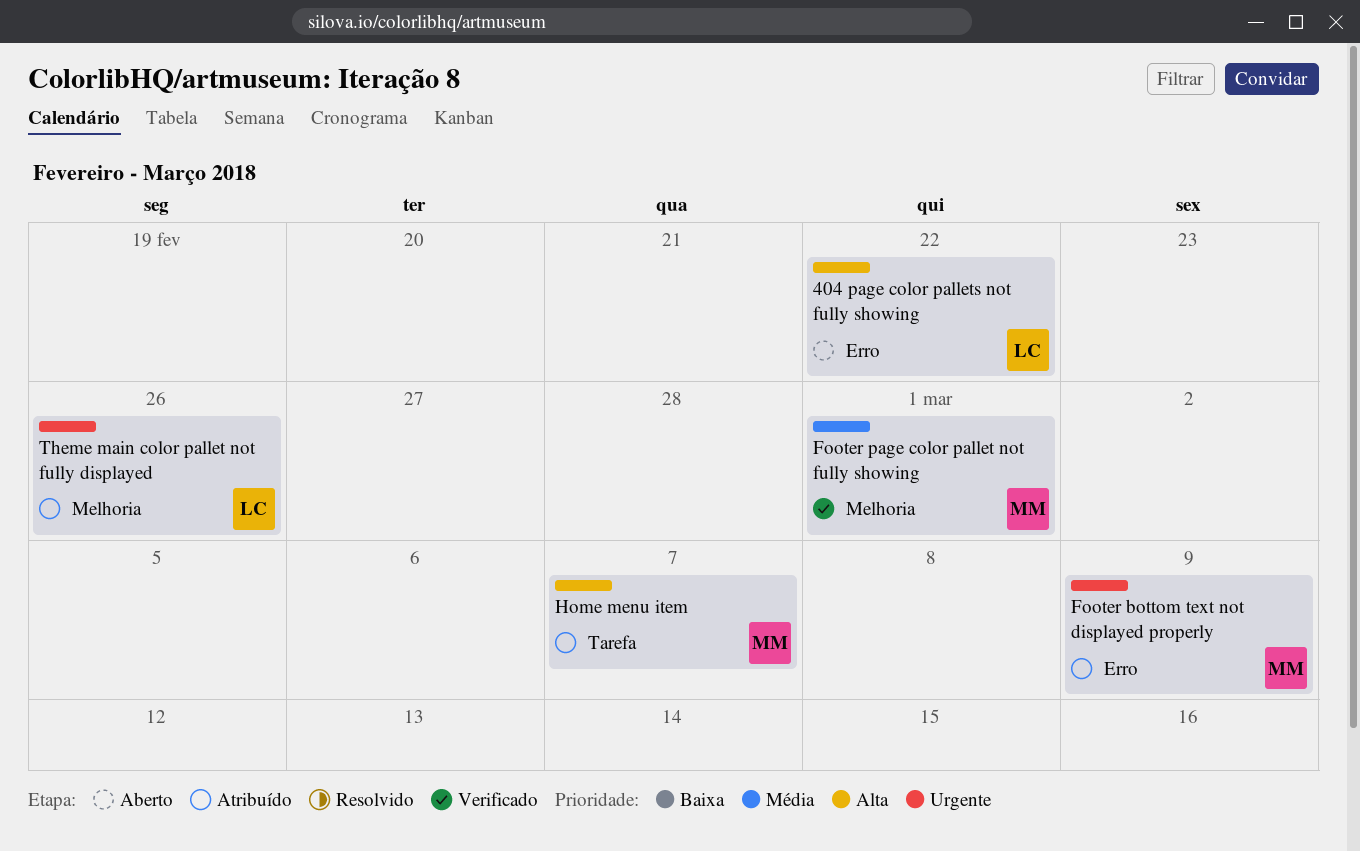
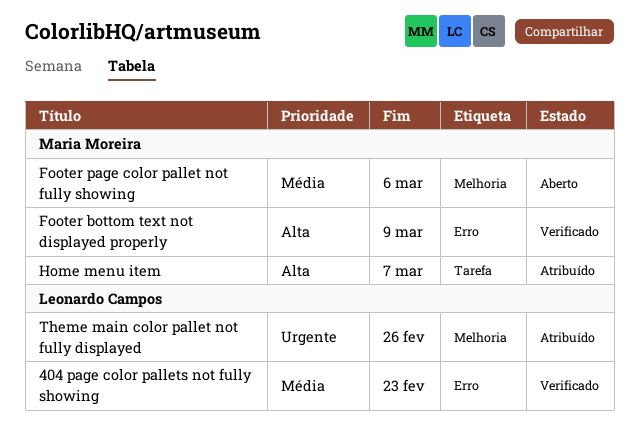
404 page color pallets not fully showing, status: Aberto -> Verificado
404 page color pallets not fully showing, priority: Alta -> Média
404 page color pallets not fully showing, due: Feb 22 -> Feb 23
Footer bottom text not displayed properly, status: Atribuído -> Verificado
Footer bottom text not displayed properly, priority: Urgente -> Alta
Footer page color pallet not fully showing, status: Verificado -> Aberto
Footer page color pallet not fully showing, due: Mar 1 -> Mar 6

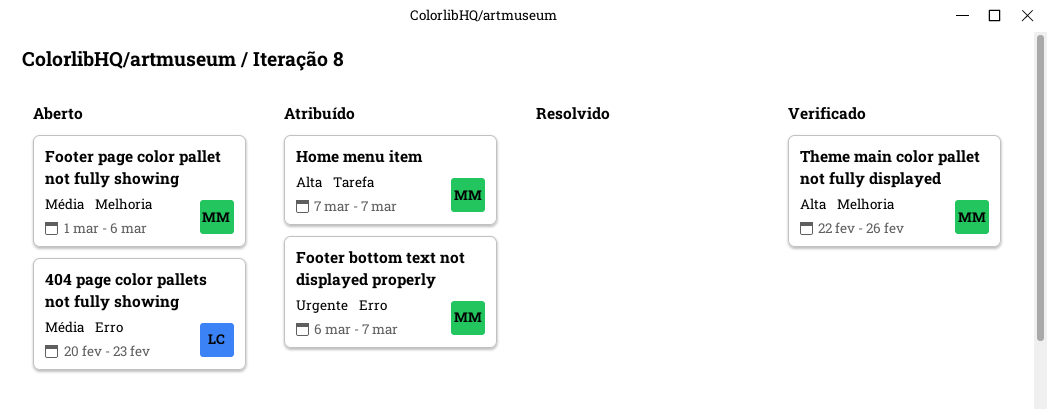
404 page color pallets not fully showing, status: Verificado -> Aberto
Footer bottom text not displayed properly, status: Verificado -> Atribuído
Footer bottom text not displayed properly, priority: Alta -> Urgente
Footer bottom text not displayed properly, due: Mar 9 -> Mar 7
Theme main color pallet not fully displayed, status: Atribuído -> Verificado
Theme main color pallet not fully displayed, owner: Leonardo Campos -> Maria Moreira
Theme main color pallet not fully displayed, priority: Urgente -> Alta

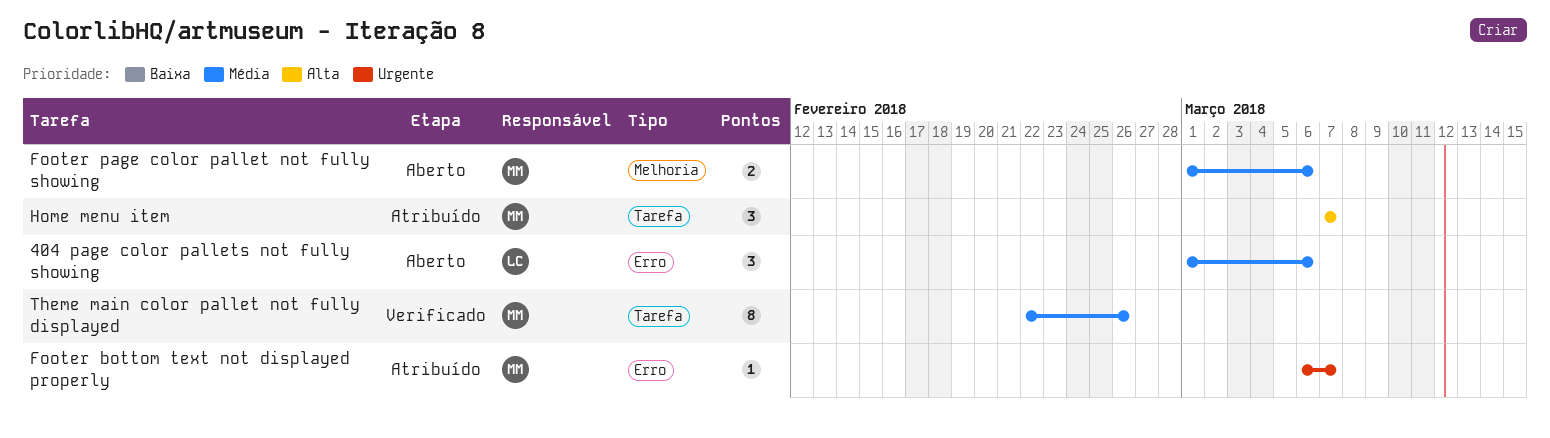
404 page color pallets not fully showing, start: Feb 20 -> Mar 1
404 page color pallets not fully showing, due: Feb 23 -> Mar 6
Theme main color pallet not fully displayed, priority: Alta -> Média
Theme main color pallet not fully displayed, label: Melhoria -> Tarefa

